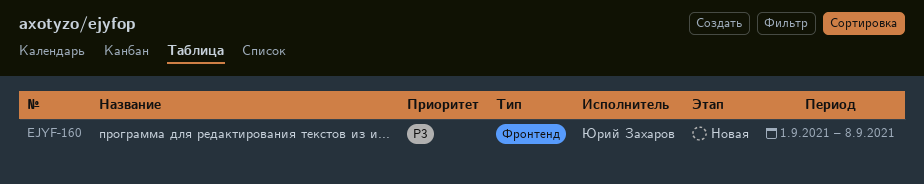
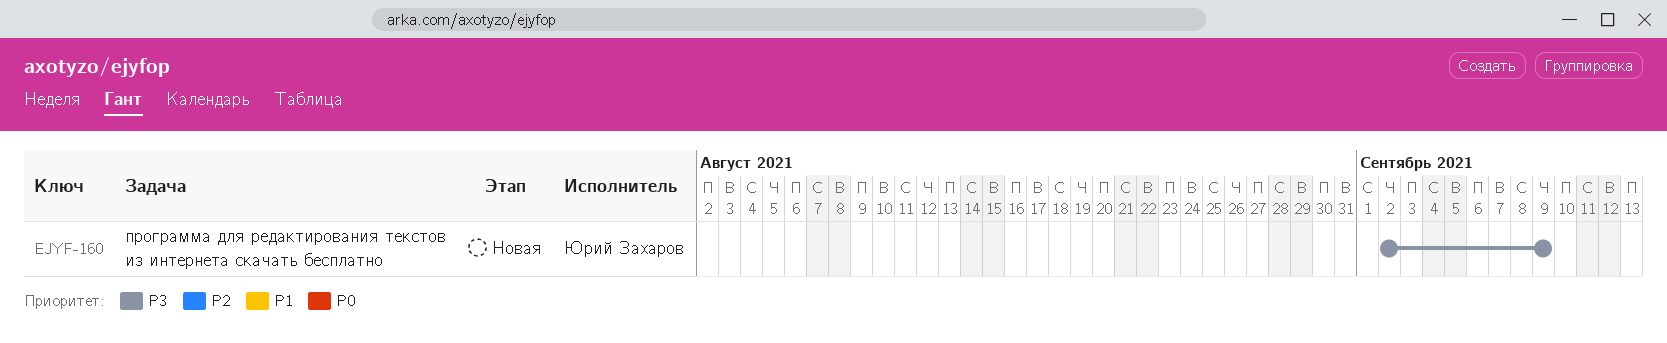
EJYF-160, start: Sep 1 -> Sep 2
EJYF-160, due: Sep 8 -> Sep 9

